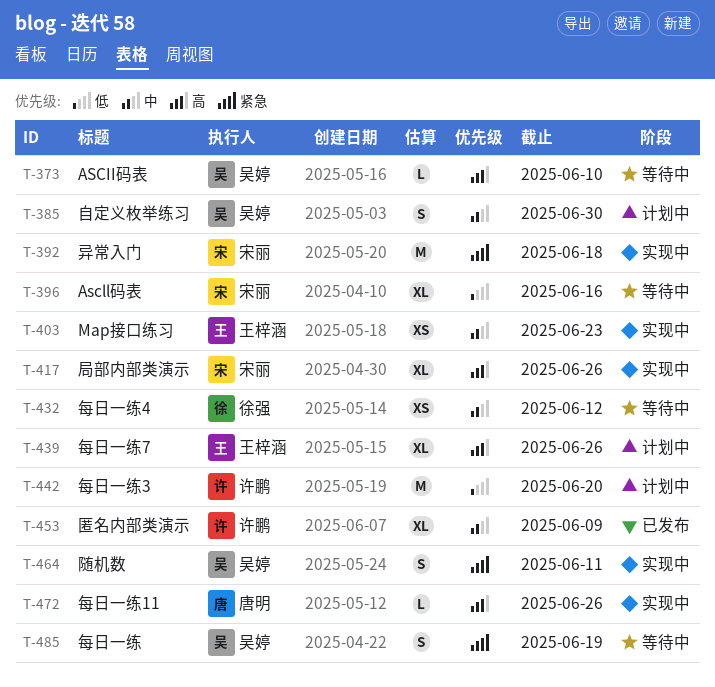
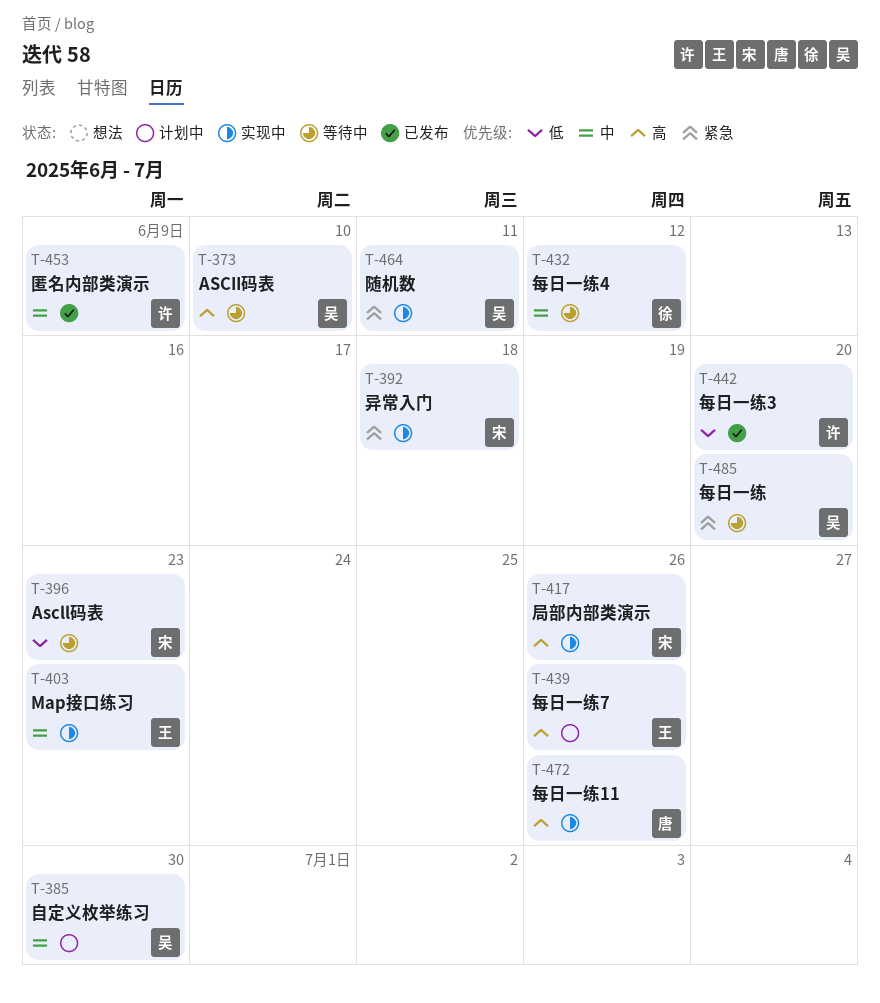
T-396, due: Jun 16 -> Jun 23
T-442, status: 计划中 -> 已发布
T-485, due: Jun 19 -> Jun 20

